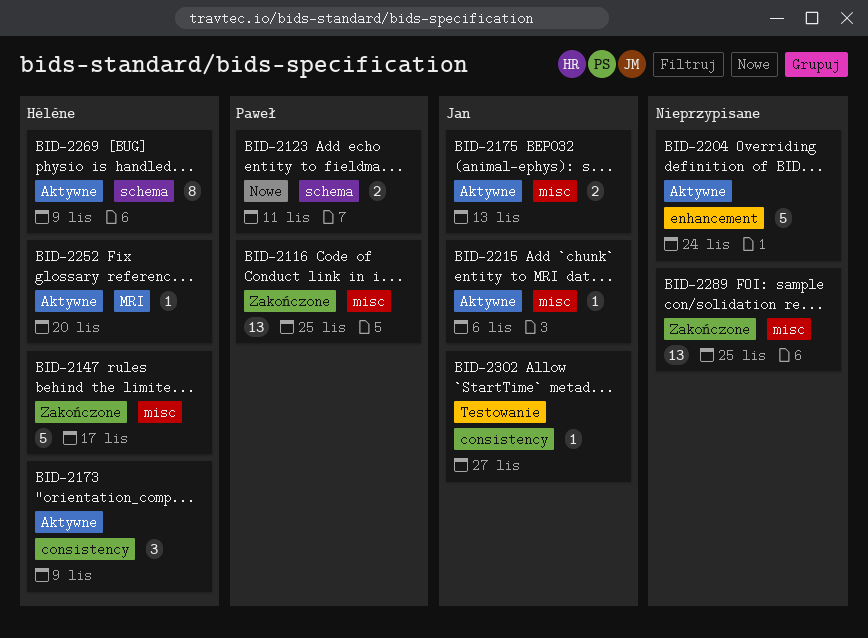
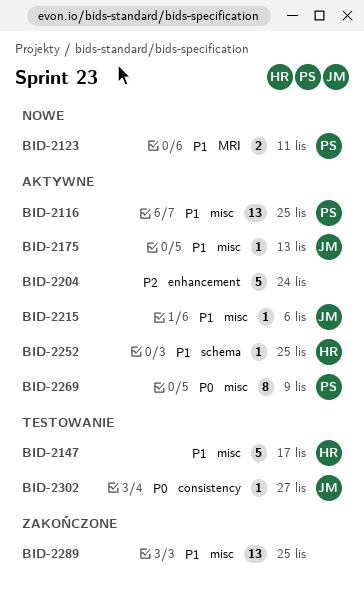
BID-2116, status: Zakończone -> Aktywne
BID-2123, label: schema -> MRI
BID-2147, status: Zakończone -> Testowanie
BID-2173: present -> none
BID-2175, estimate: 2 -> 1
BID-2252, label: MRI -> schema
BID-2252, due: Nov 20 -> Nov 25
BID-2269, owner: Hélène -> Paweł
BID-2269, label: schema -> misc

